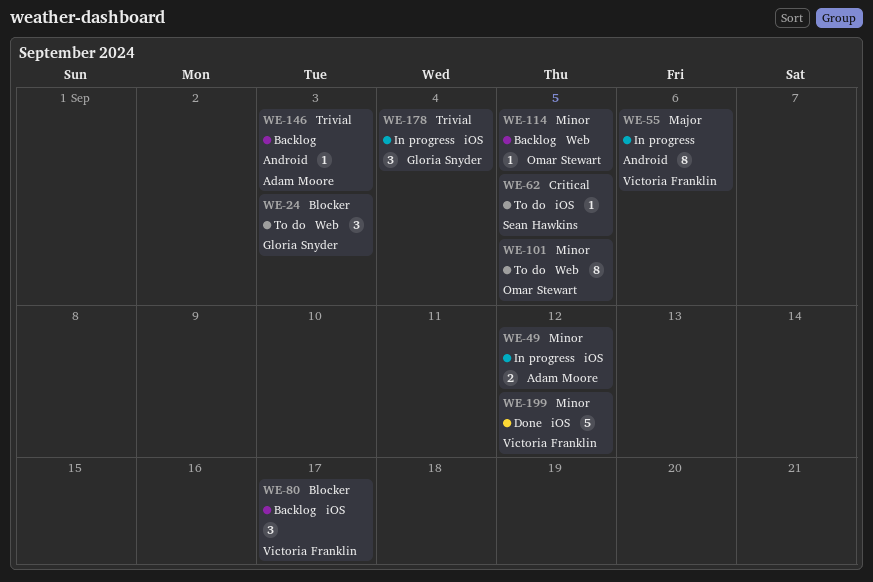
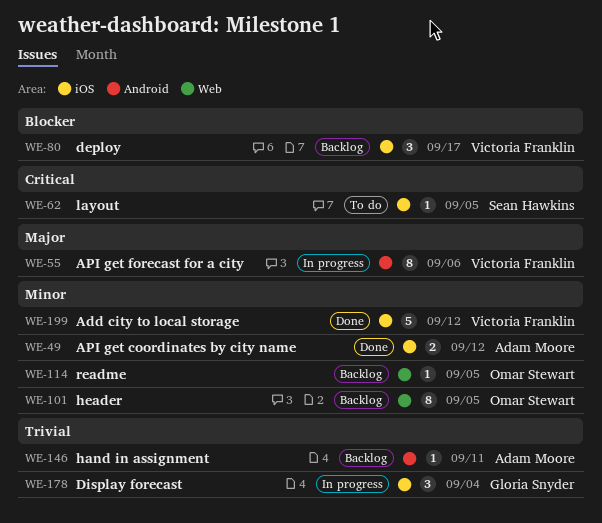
WE-24: present -> none
WE-49, status: In progress -> Done
WE-101, status: To do -> Backlog
WE-146, due: Sep 3 -> Sep 11

